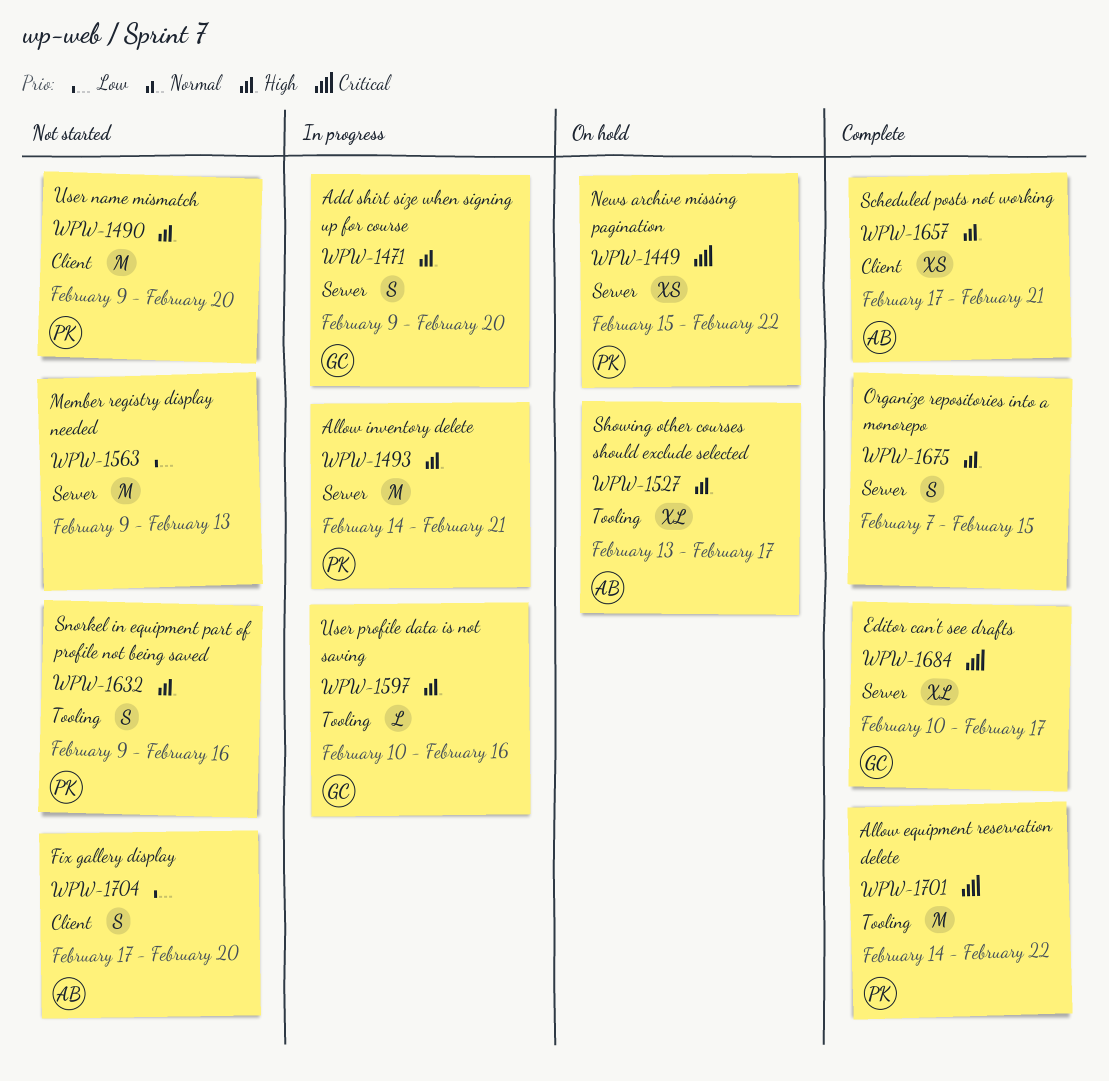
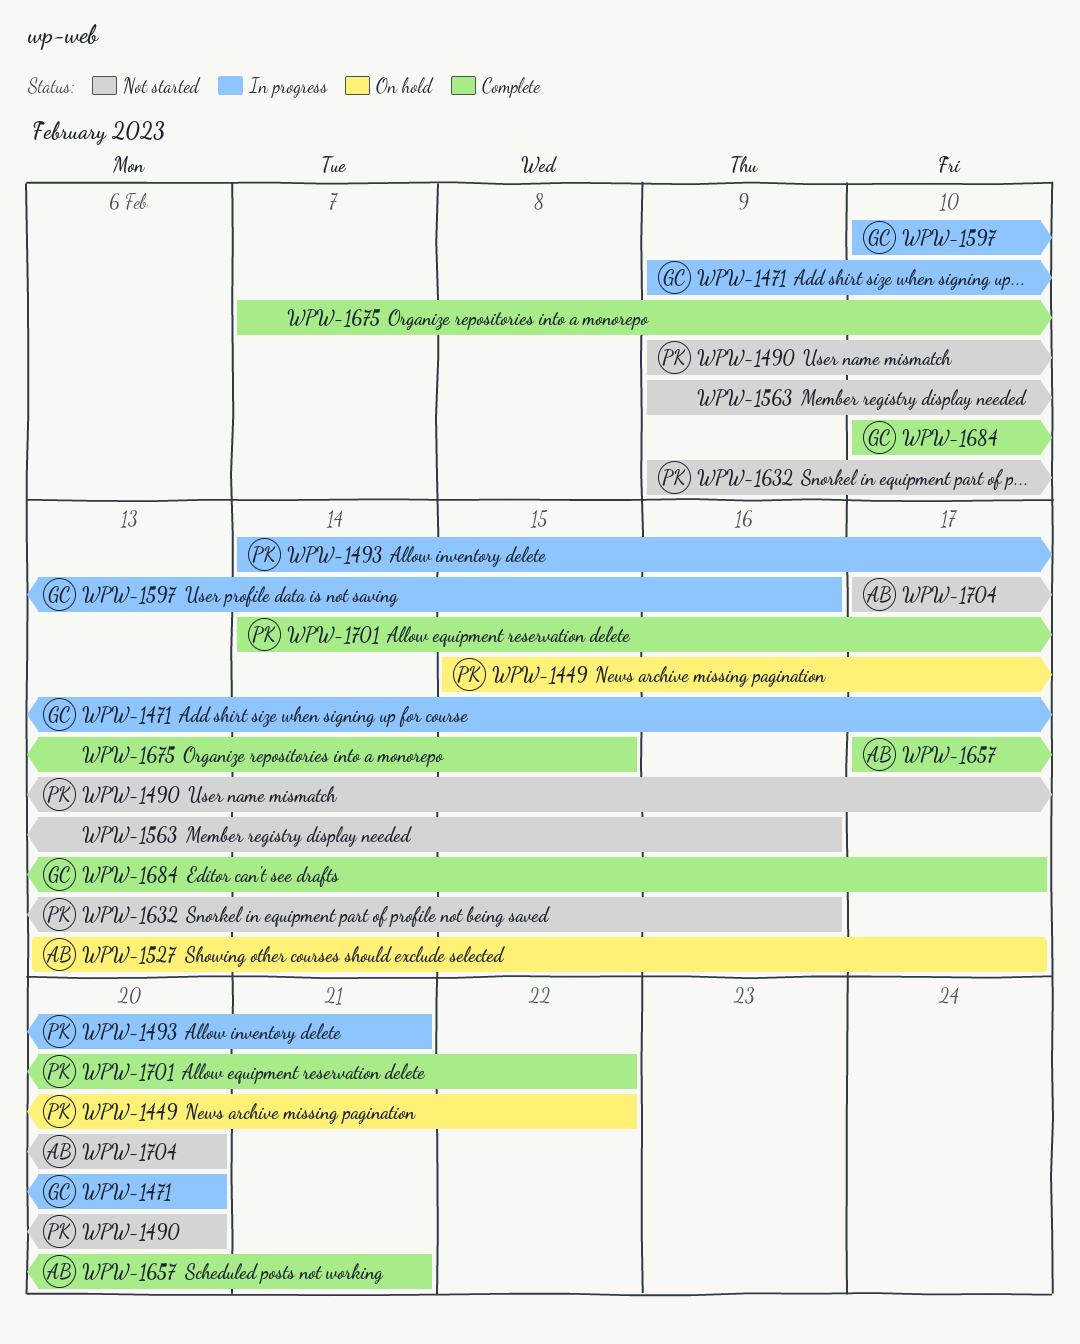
WPW-1563, due: Feb 13 -> Feb 16

